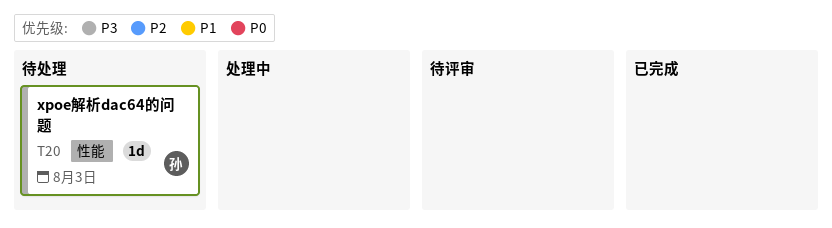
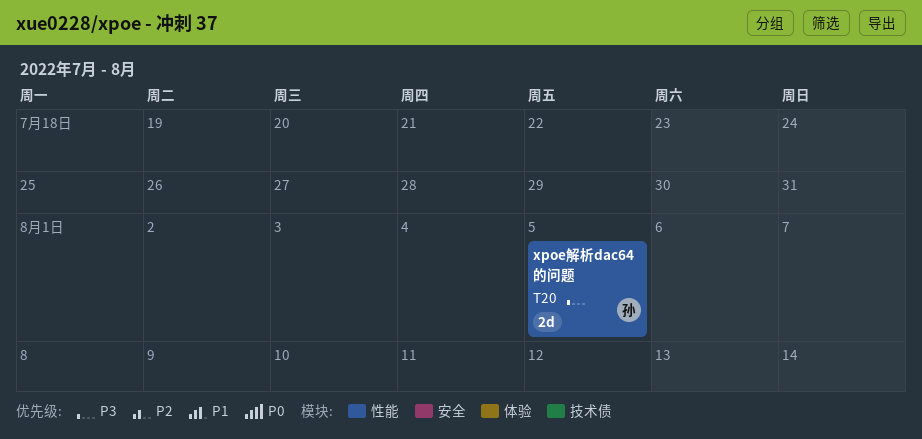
T20, estimate: 1d -> 2d
T20, due: Aug 3 -> Aug 5

